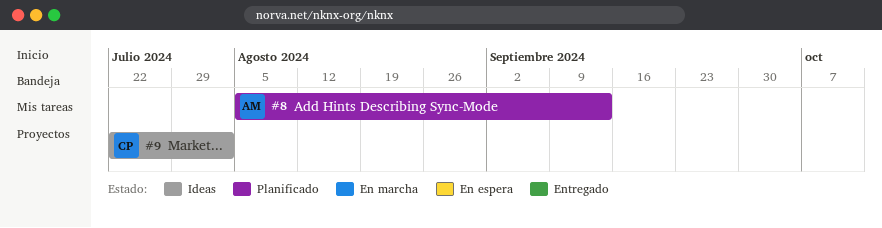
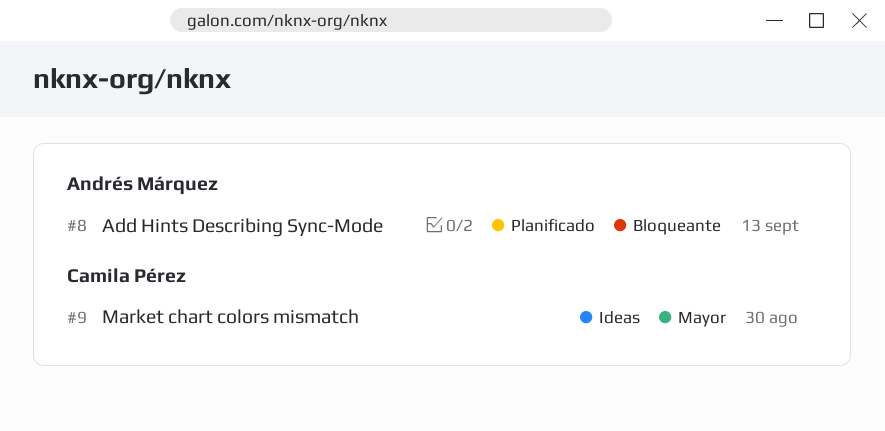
#9, due: Aug 2 -> Aug 30

